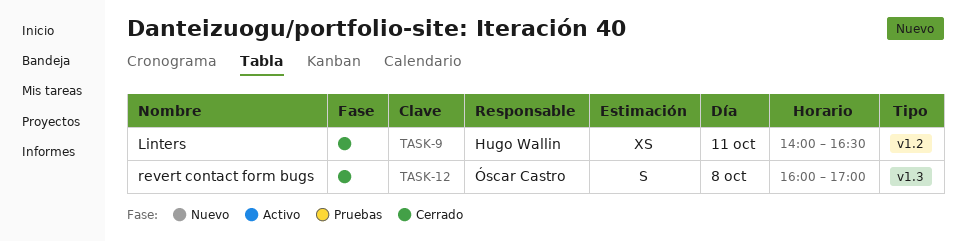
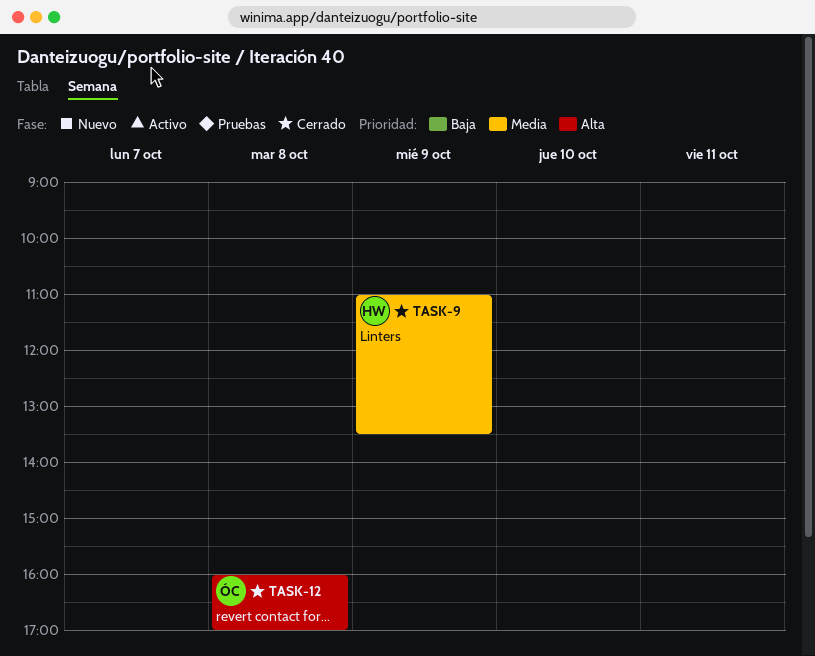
TASK-9, day: Oct 11 -> Oct 9
TASK-9, begins: 14:00 -> 11:00
TASK-9, ends: 16:30 -> 13:30

